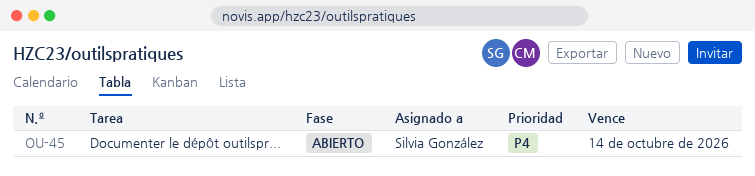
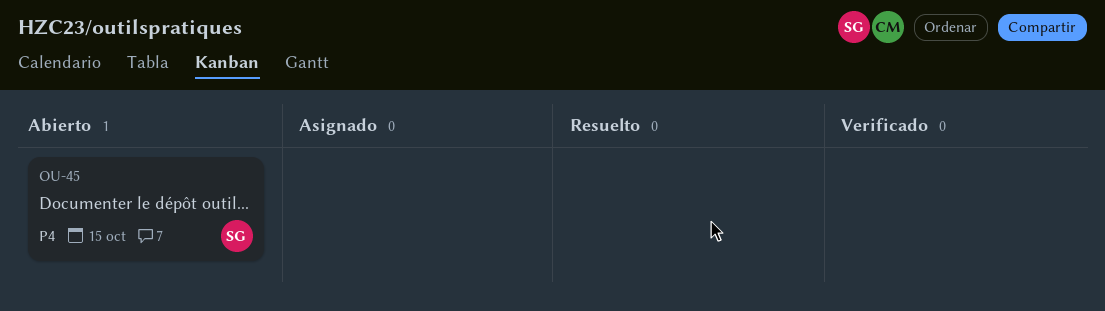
OU-45, due: Oct 14 -> Oct 15

